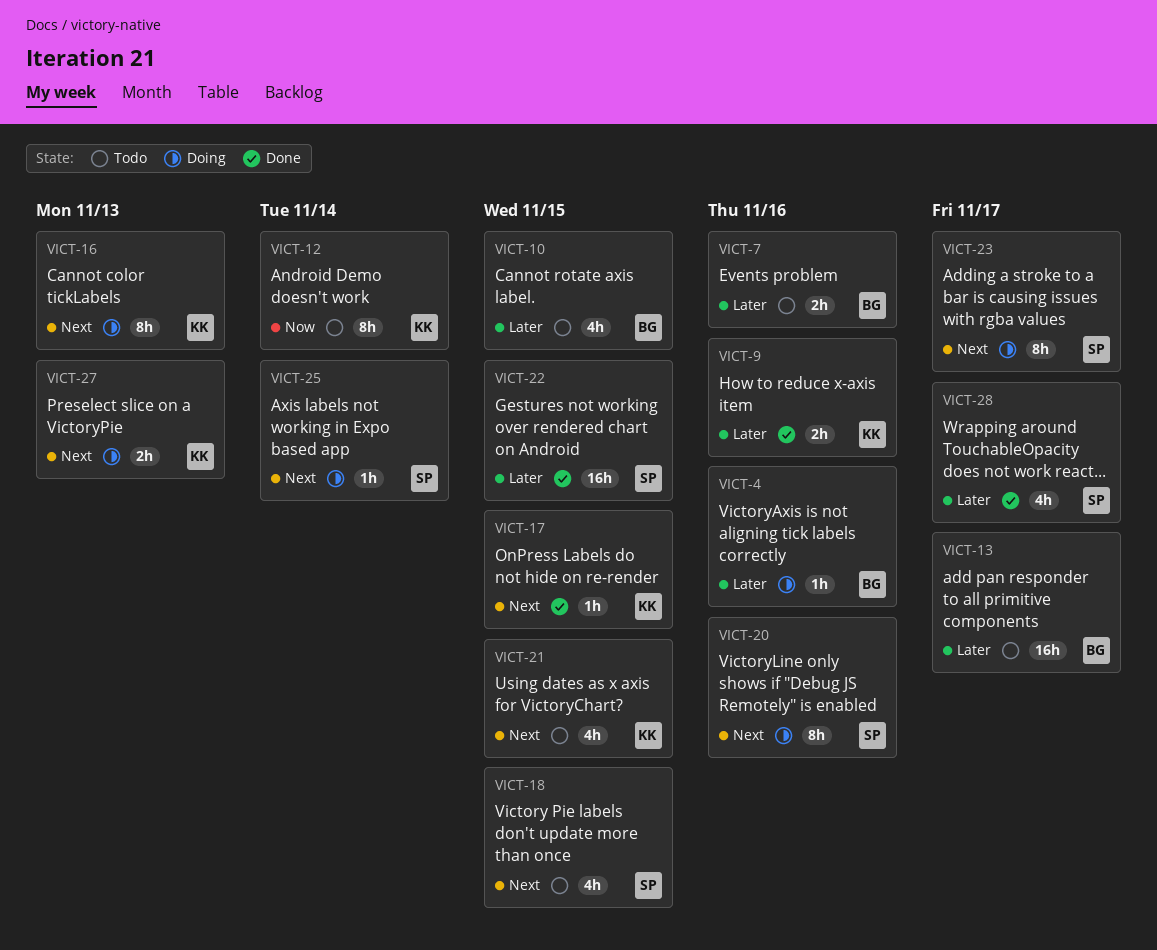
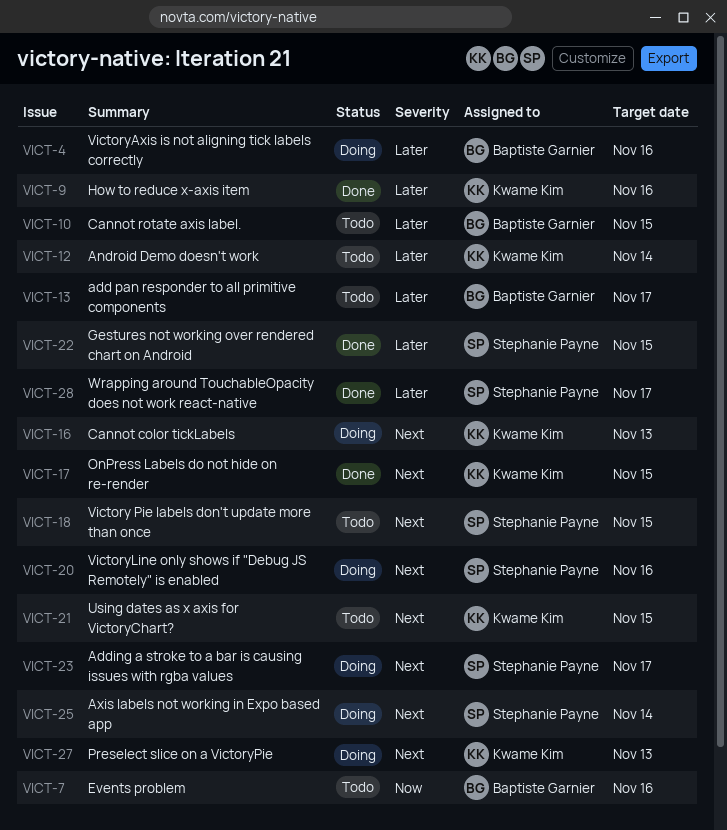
VICT-7, priority: Later -> Now
VICT-12, priority: Now -> Later

